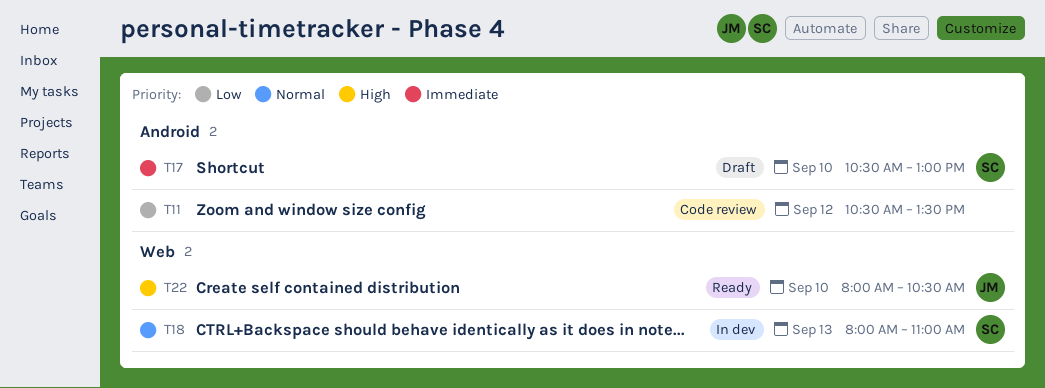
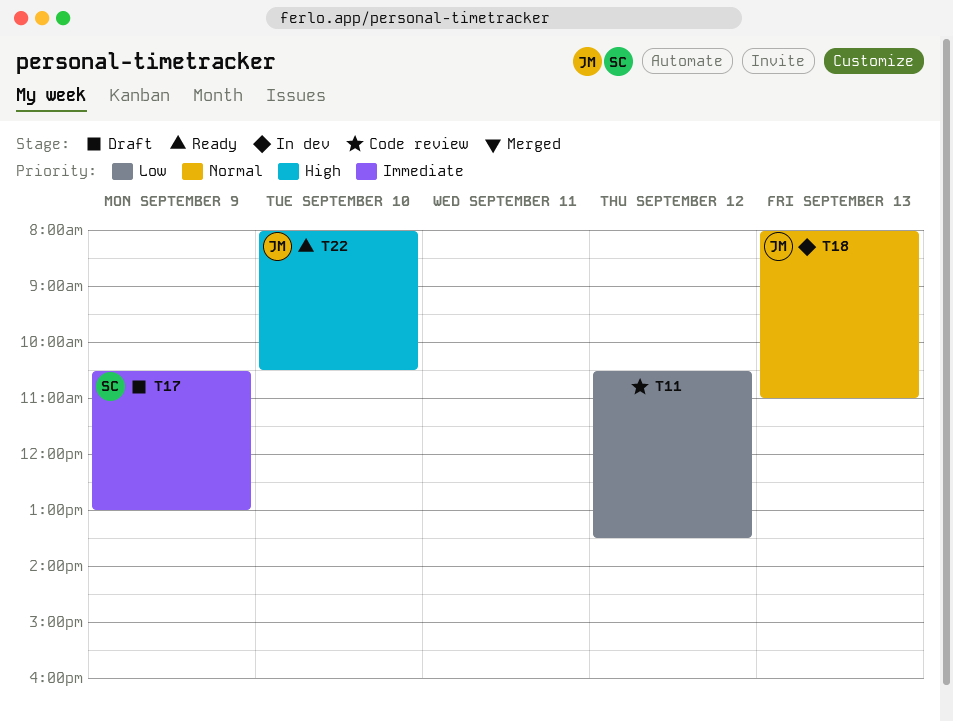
T17, day: Sep 10 -> Sep 9
T18, owner: SC -> JM

